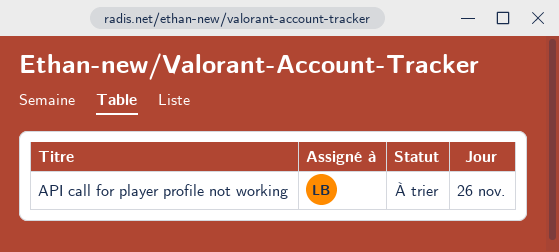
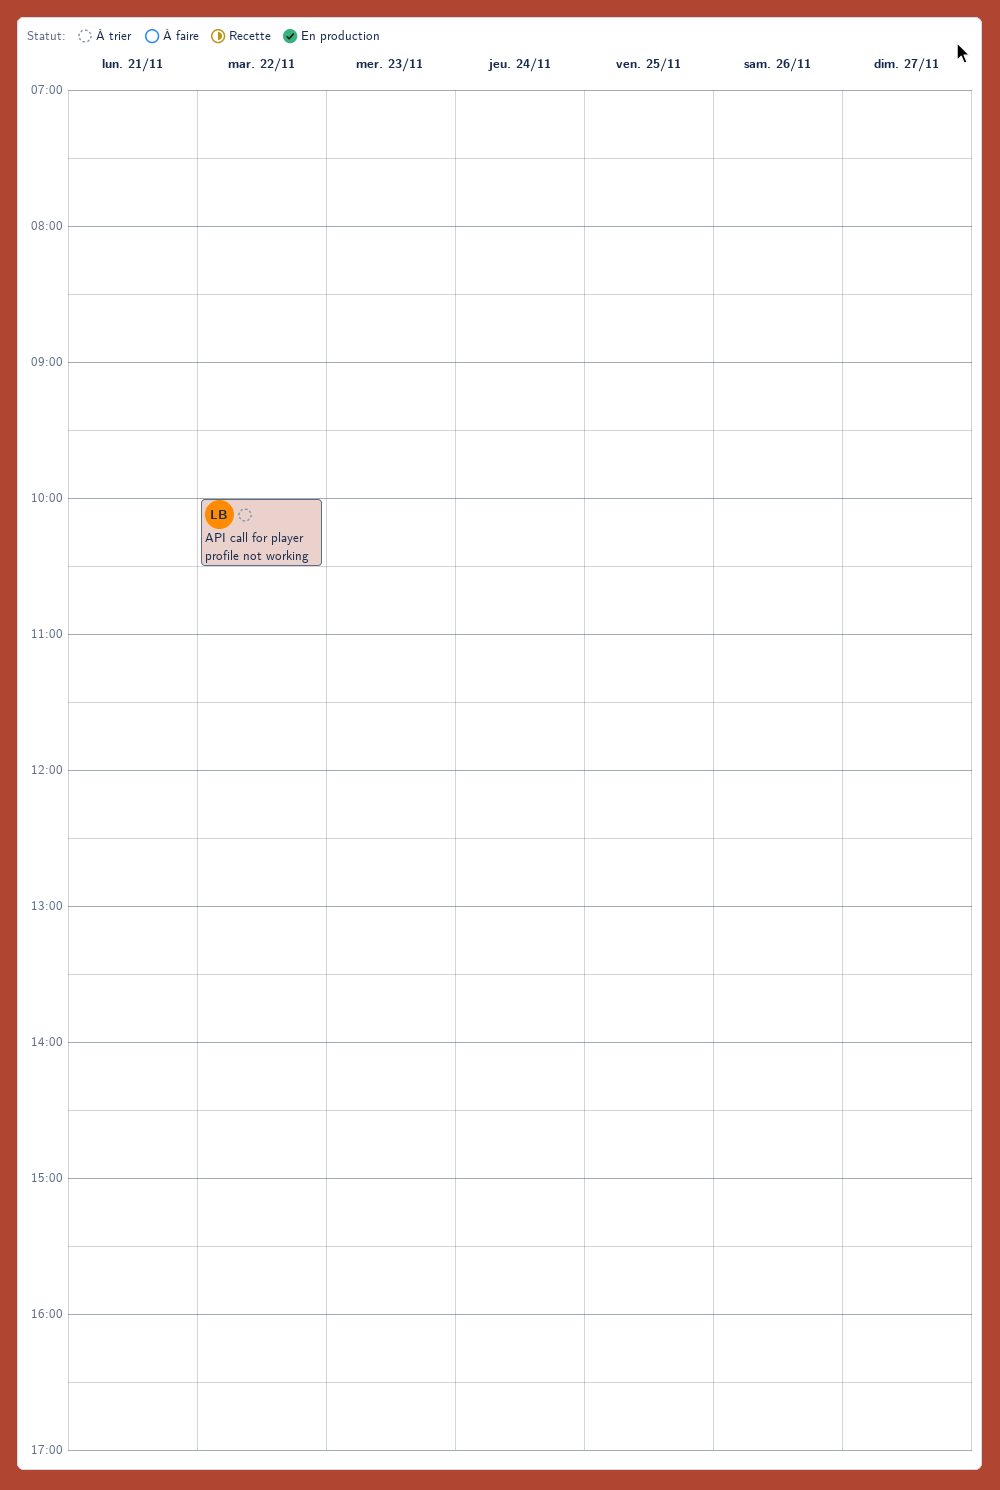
API call for player profile not working, day: Nov 26 -> Nov 22

